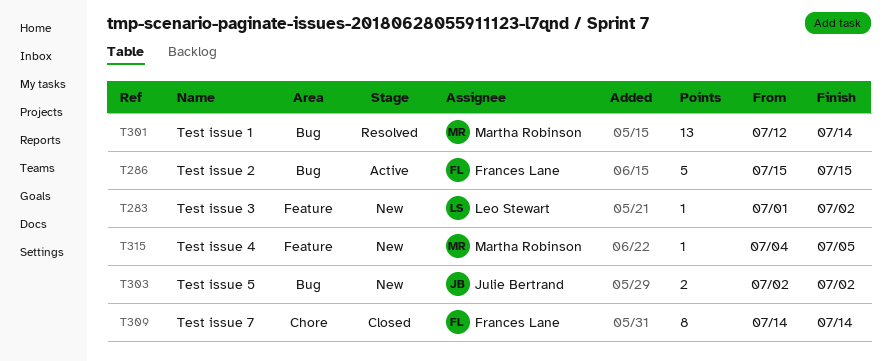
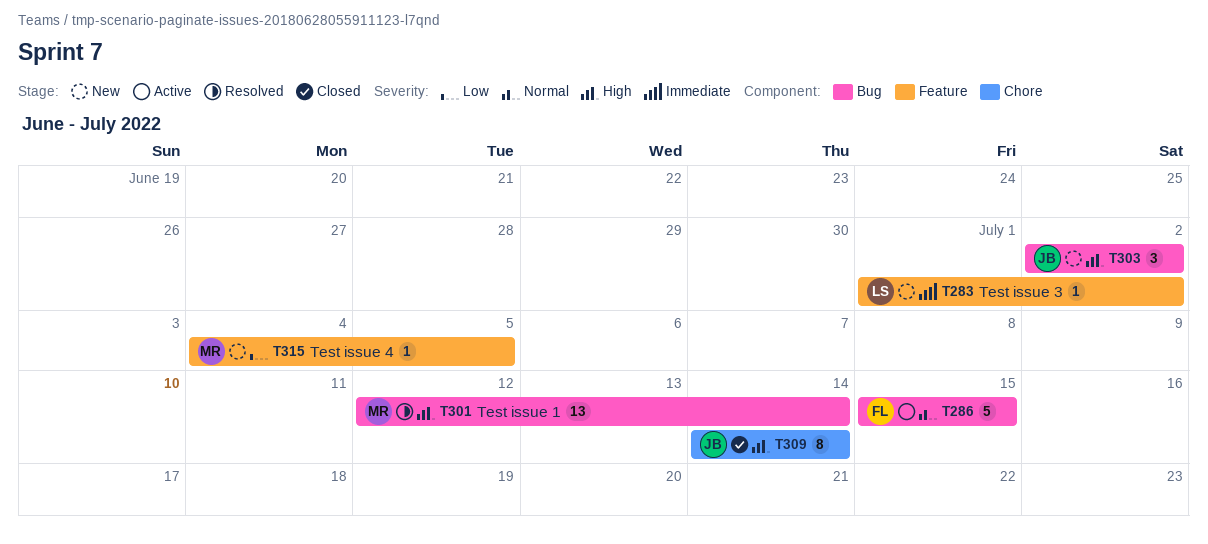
T303, estimate: 2 -> 3
T309, owner: Frances Lane -> Julie Bertrand

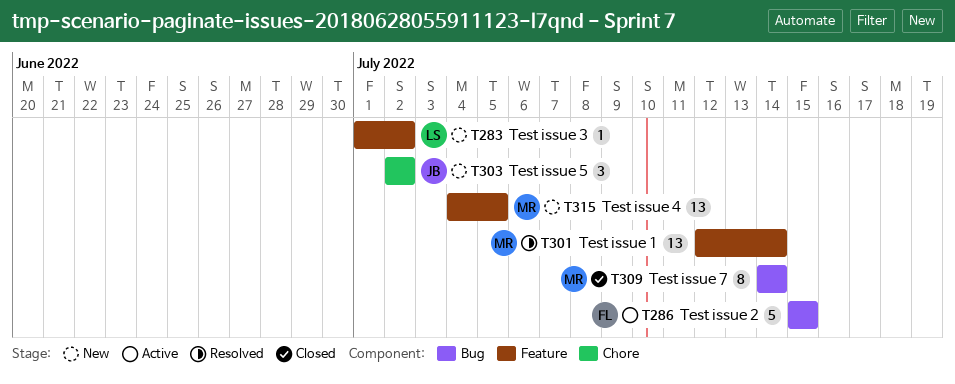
T301, label: Bug -> Feature
T303, label: Bug -> Chore
T309, owner: JB -> MR
T309, label: Chore -> Bug
T315, estimate: 1 -> 13

